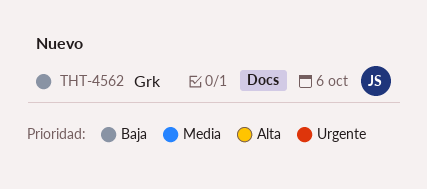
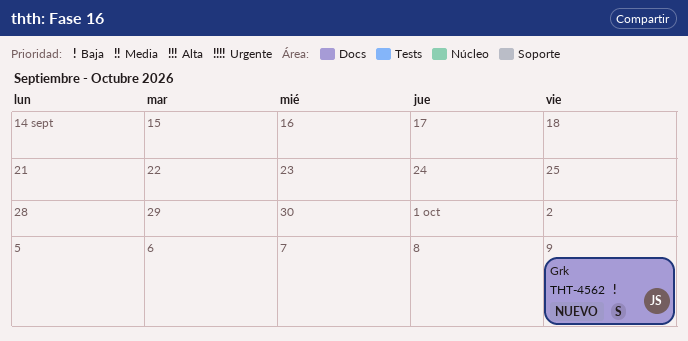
THT-4562, due: Oct 6 -> Oct 9

